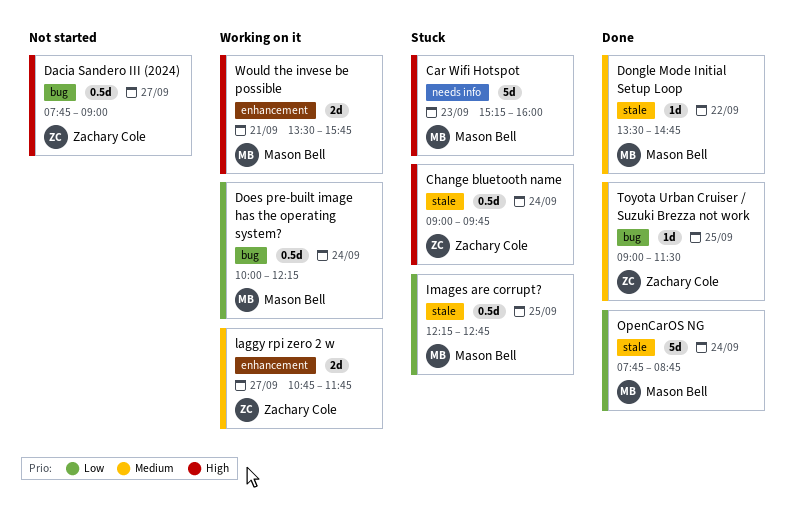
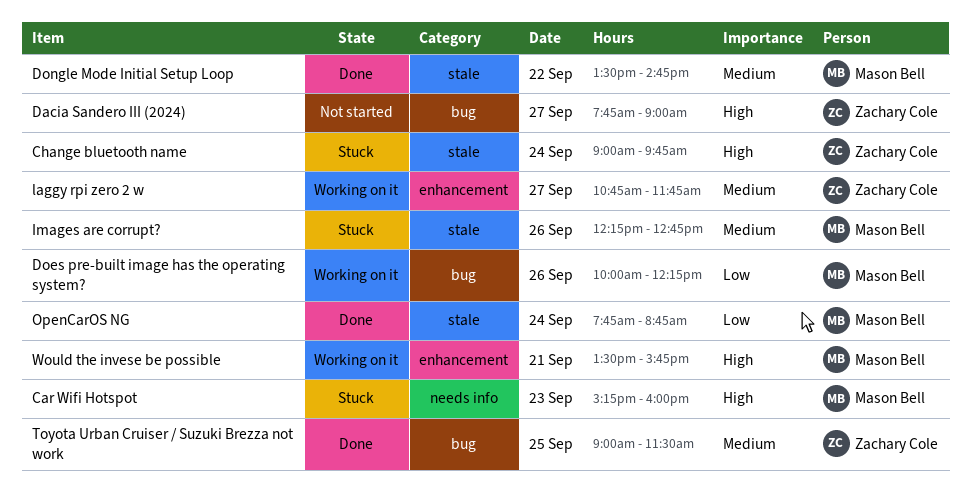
Does pre-built image has the operating system?, day: Sep 24 -> Sep 26
Images are corrupt?, priority: Low -> Medium
Images are corrupt?, day: Sep 25 -> Sep 26

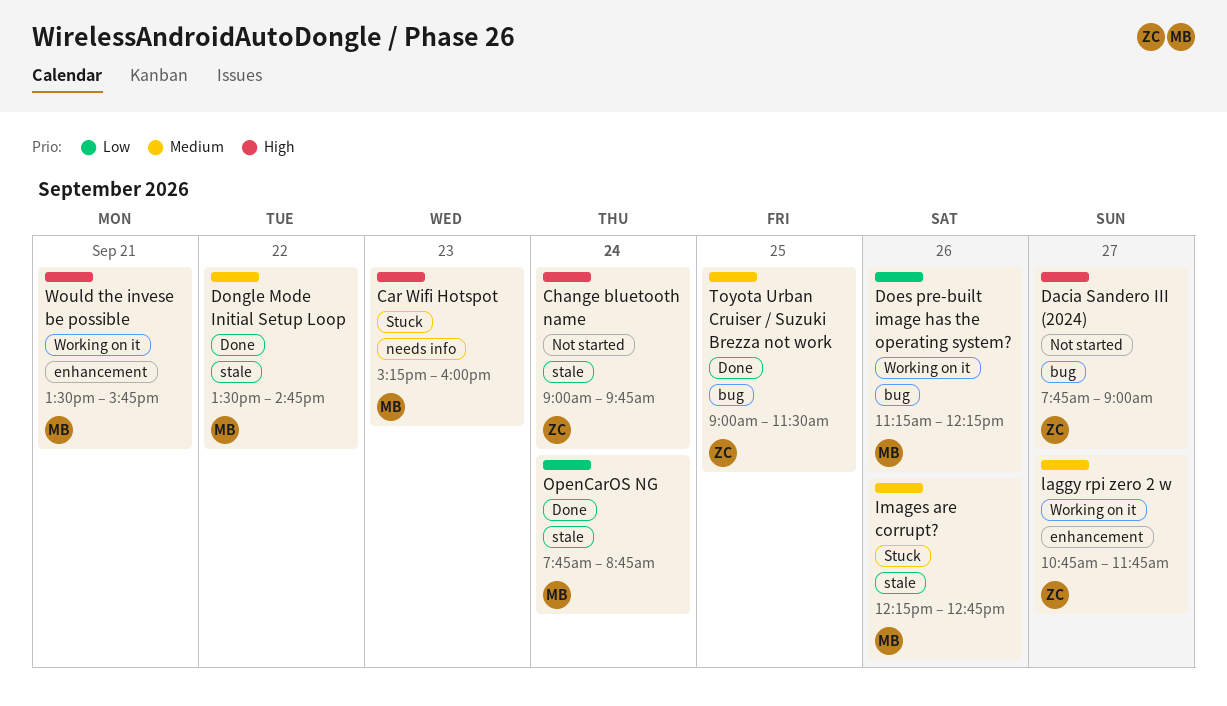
Change bluetooth name, status: Stuck -> Not started
Does pre-built image has the operating system?, begins: 10:00 -> 11:15

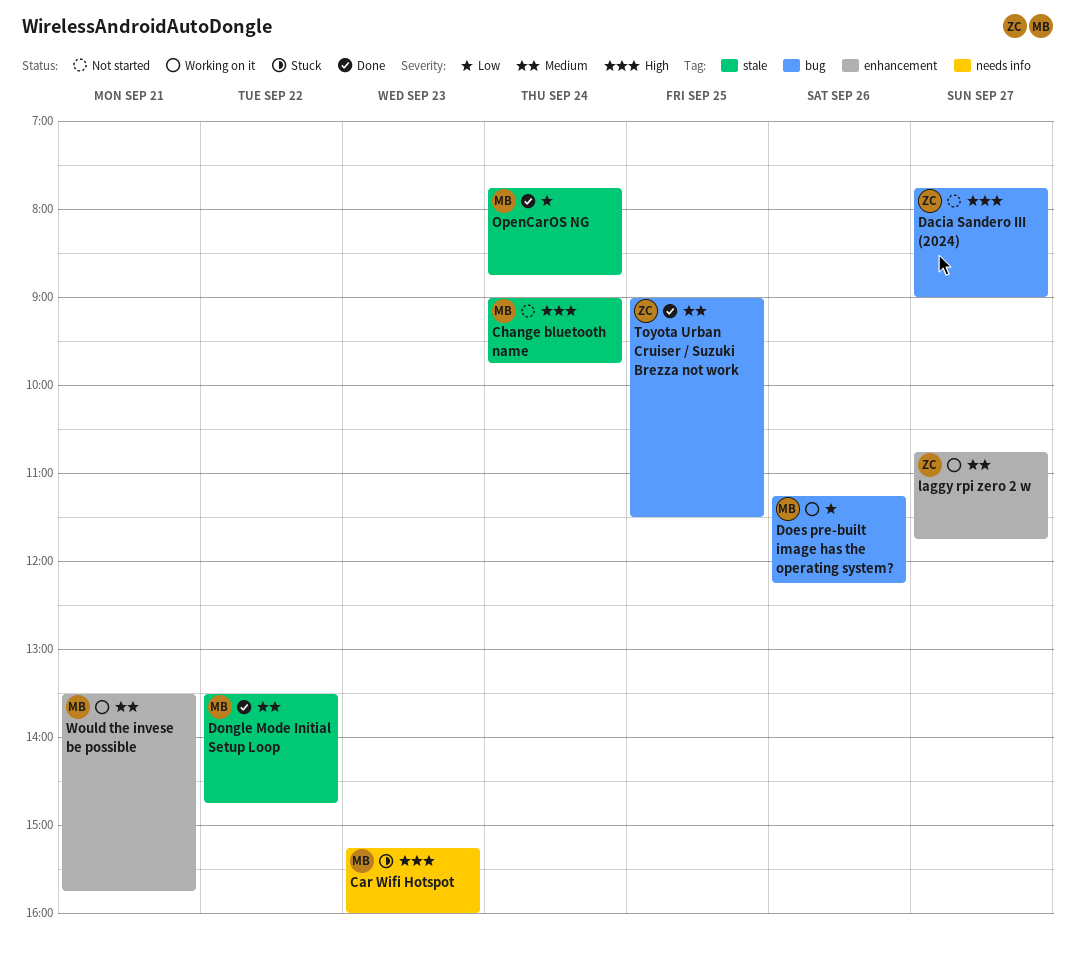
Change bluetooth name, owner: ZC -> MB
Images are corrupt?: present -> none
Would the invese be possible, priority: High -> Medium

